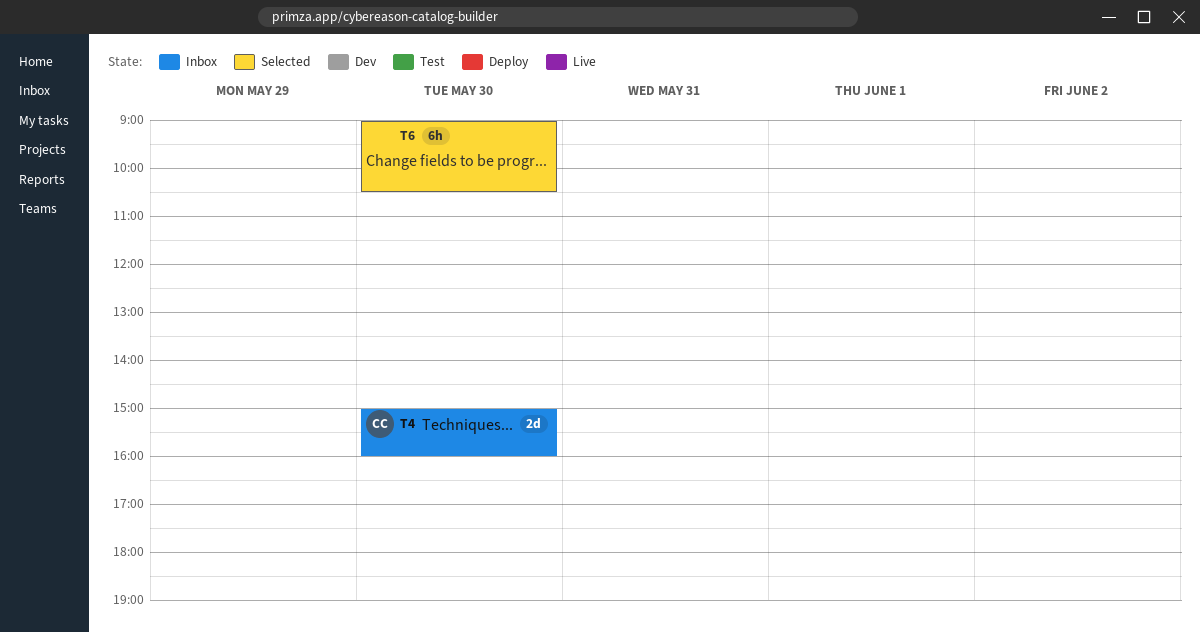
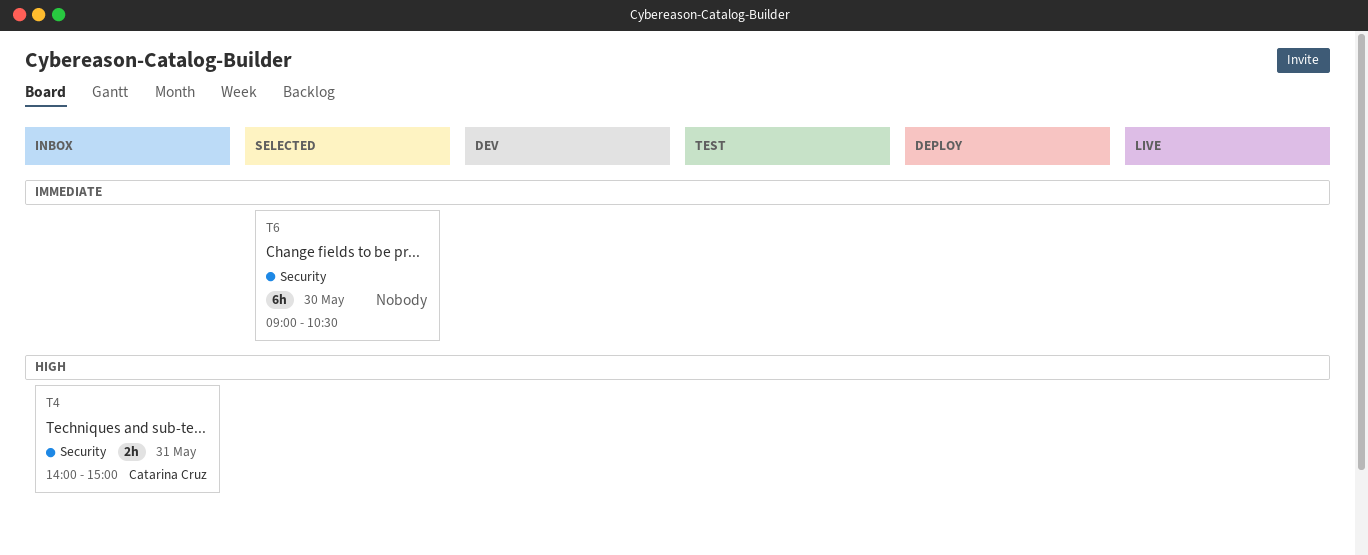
T4, estimate: 2d -> 2h
T4, day: May 30 -> May 31
T4, begins: 15:00 -> 14:00
T4, ends: 16:00 -> 15:00

